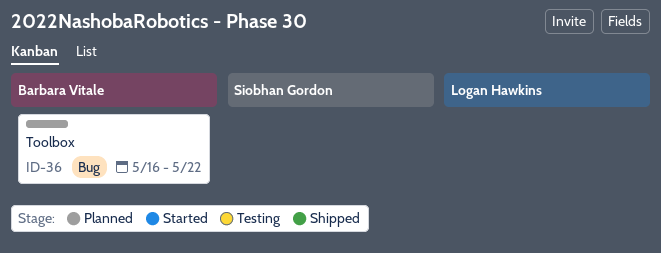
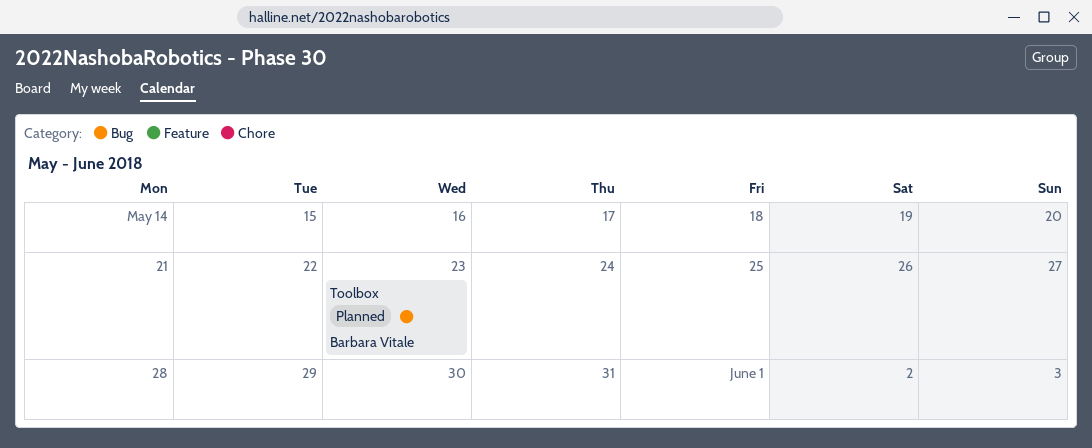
Toolbox, due: May 22 -> May 23

